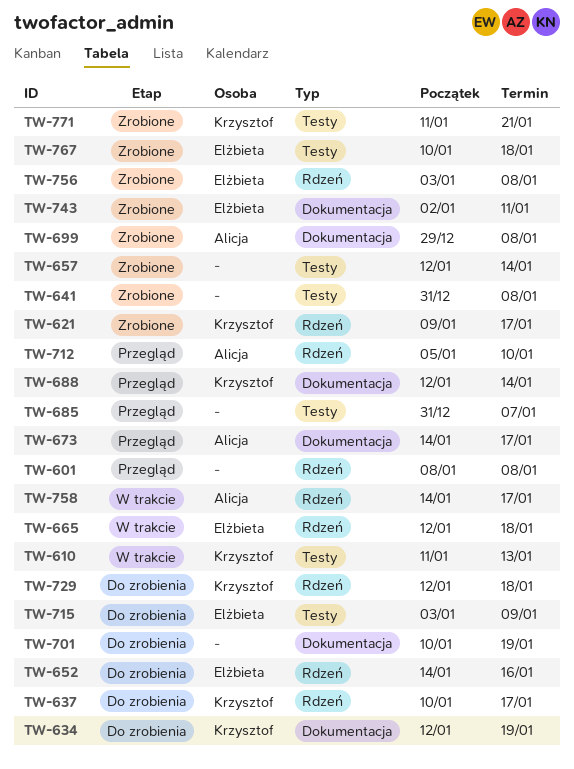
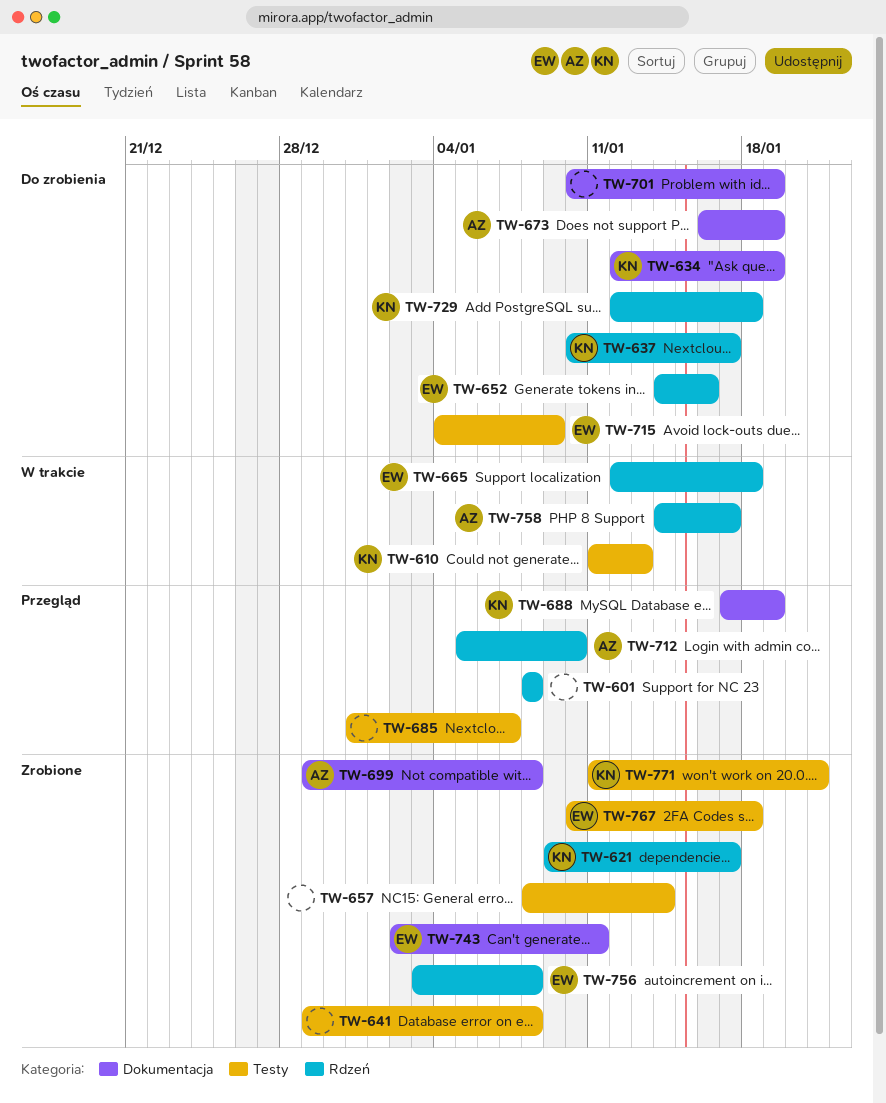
TW-641, start: Dec 31 -> Dec 29
TW-657, start: Jan 12 -> Jan 8
TW-673, status: Przegląd -> Do zrobienia
TW-673, start: Jan 14 -> Jan 16
TW-673, due: Jan 17 -> Jan 19
TW-688, start: Jan 12 -> Jan 17
TW-688, due: Jan 14 -> Jan 19
TW-715, start: Jan 3 -> Jan 4

